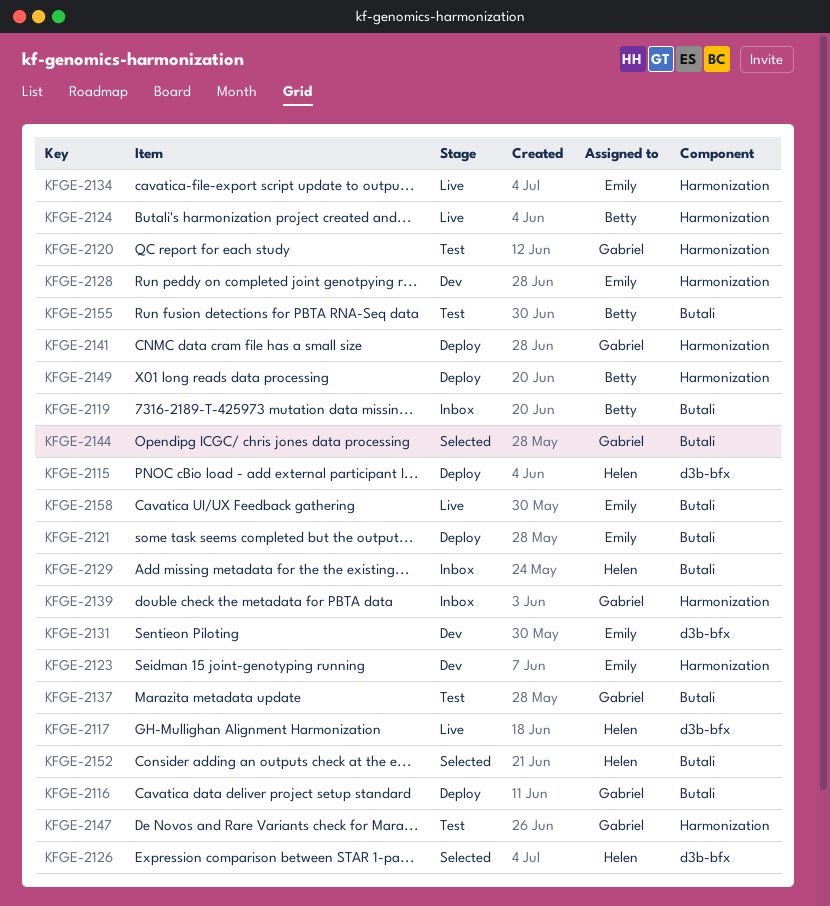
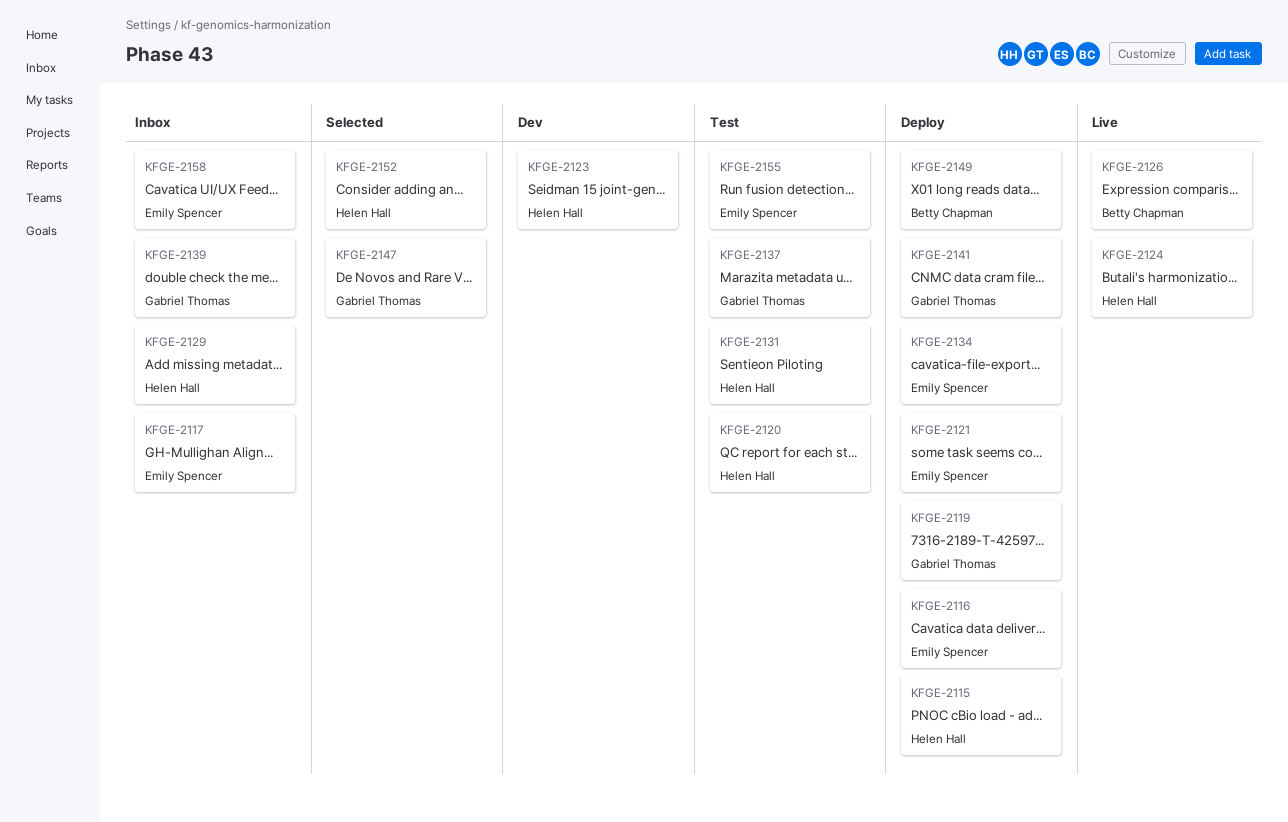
KFGE-2116, owner: Gabriel Thomas -> Emily Spencer
KFGE-2117, status: Live -> Inbox
KFGE-2117, owner: Helen Hall -> Emily Spencer
KFGE-2119, status: Inbox -> Deploy
KFGE-2119, owner: Betty Chapman -> Gabriel Thomas
KFGE-2120, owner: Gabriel Thomas -> Helen Hall
KFGE-2123, owner: Emily Spencer -> Helen Hall
KFGE-2124, owner: Betty Chapman -> Helen Hall
KFGE-2126, status: Selected -> Live
KFGE-2126, owner: Helen Hall -> Betty Chapman
KFGE-2128: present -> none
KFGE-2131, status: Dev -> Test
KFGE-2131, owner: Emily Spencer -> Helen Hall
KFGE-2134, status: Live -> Deploy
KFGE-2144: present -> none
KFGE-2147, status: Test -> Selected
KFGE-2155, owner: Betty Chapman -> Emily Spencer
KFGE-2158, status: Live -> Inbox

